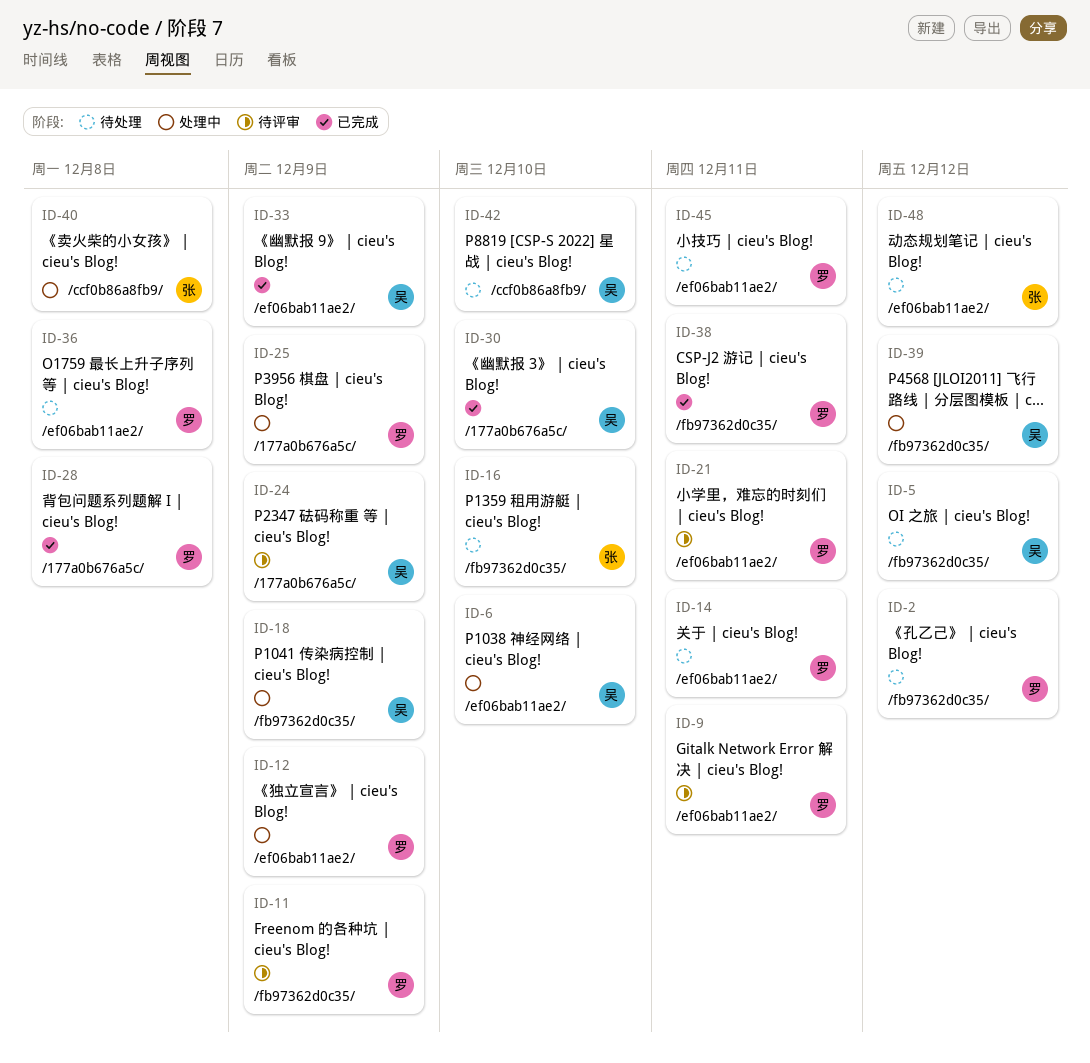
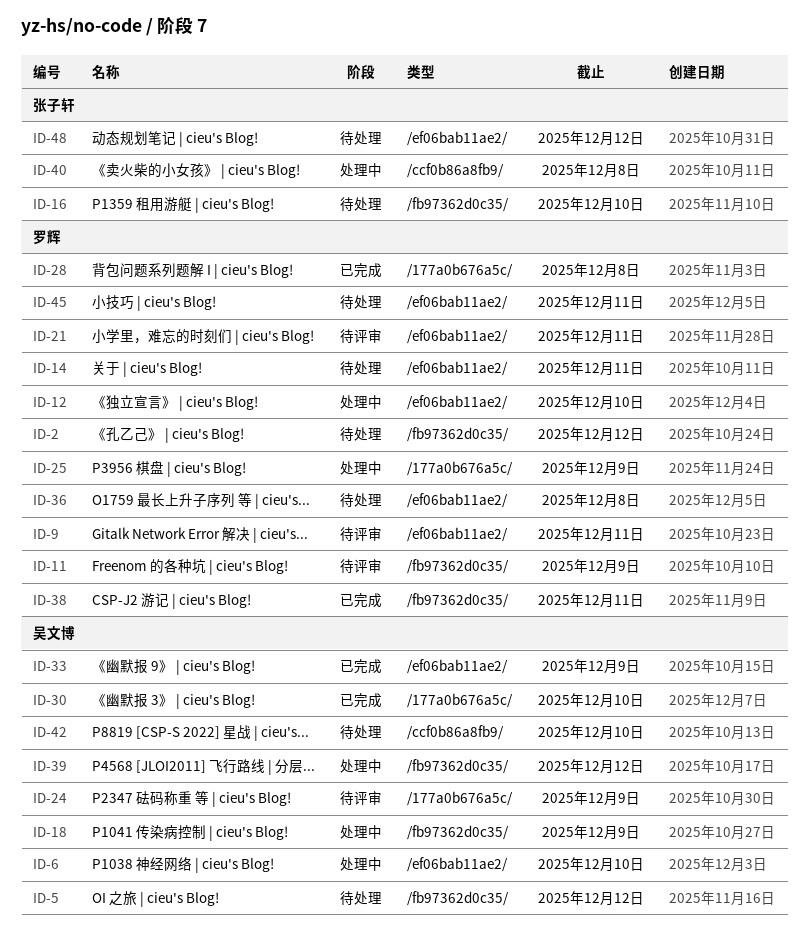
ID-12, due: Dec 9 -> Dec 10

